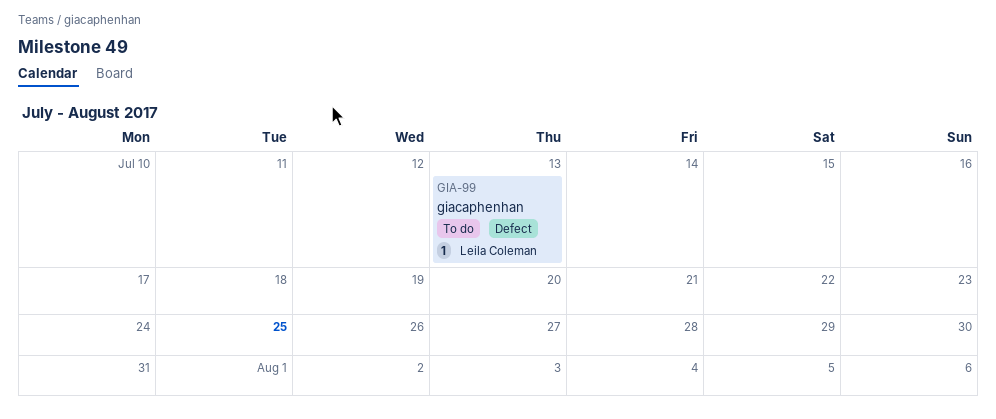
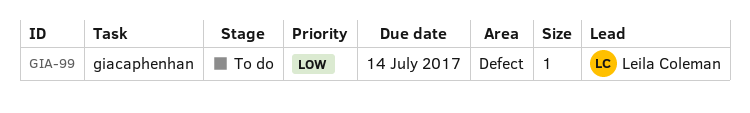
GIA-99, due: Jul 13 -> Jul 14

